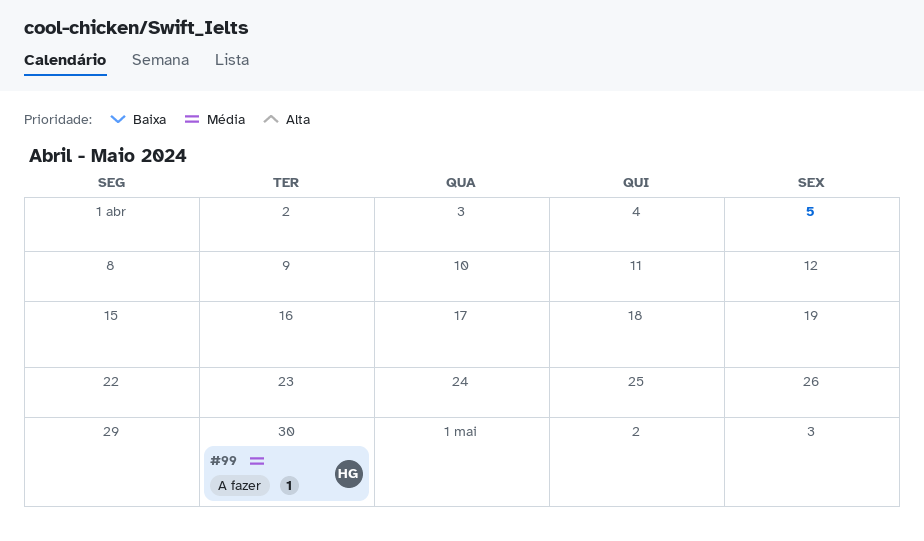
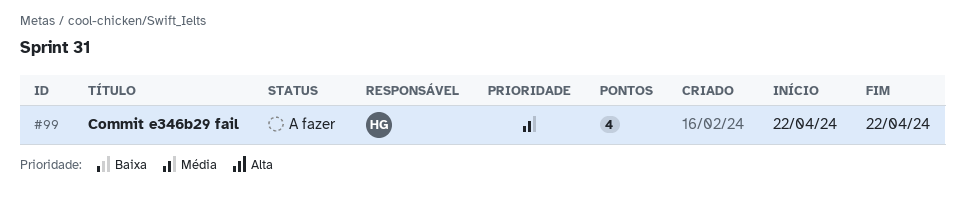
#99, estimate: 1 -> 4
#99, due: Apr 30 -> Apr 22

